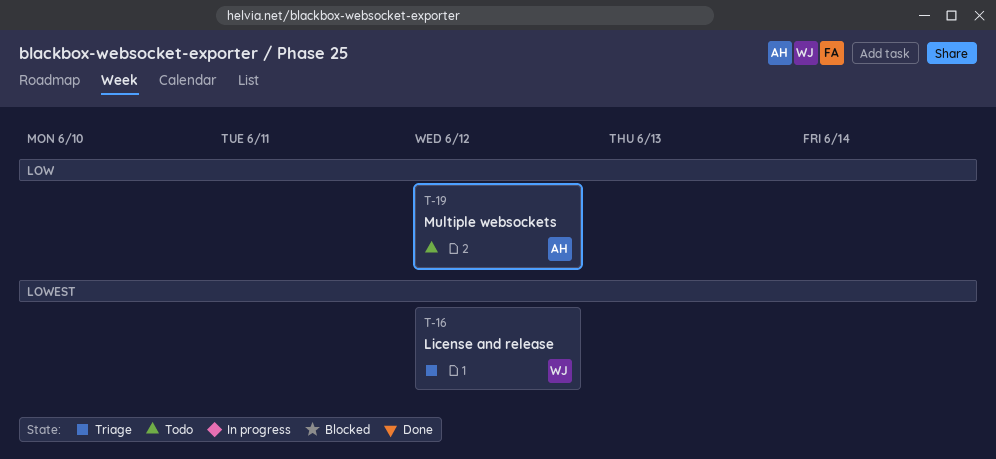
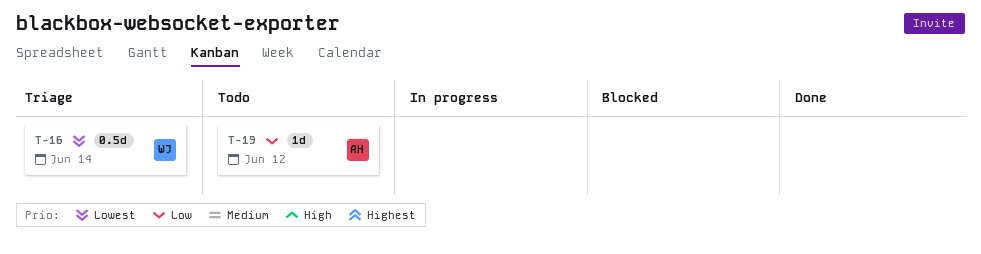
T-16, due: Jun 12 -> Jun 14

